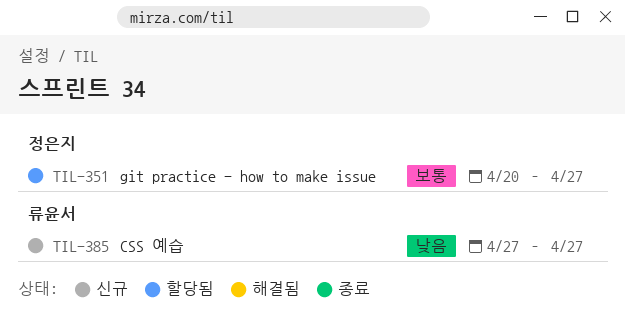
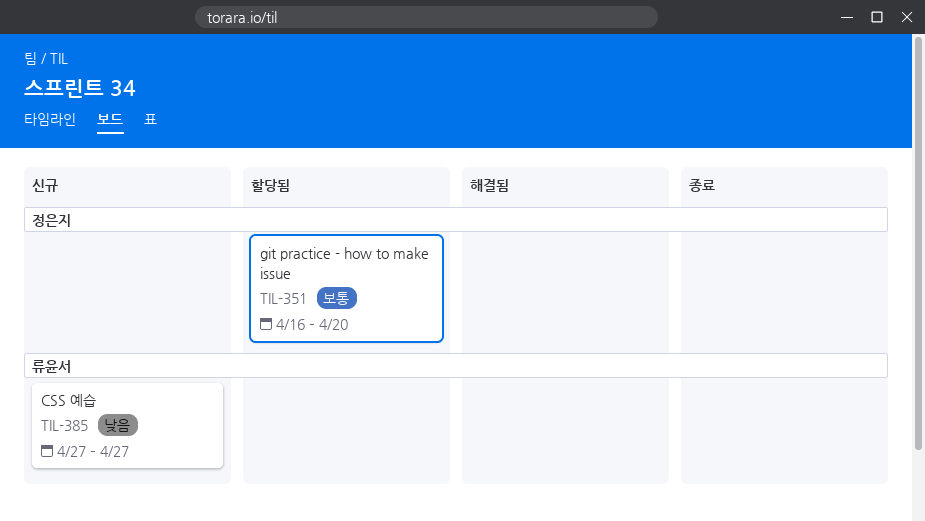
TIL-351, start: Apr 20 -> Apr 16
TIL-351, due: Apr 27 -> Apr 20

